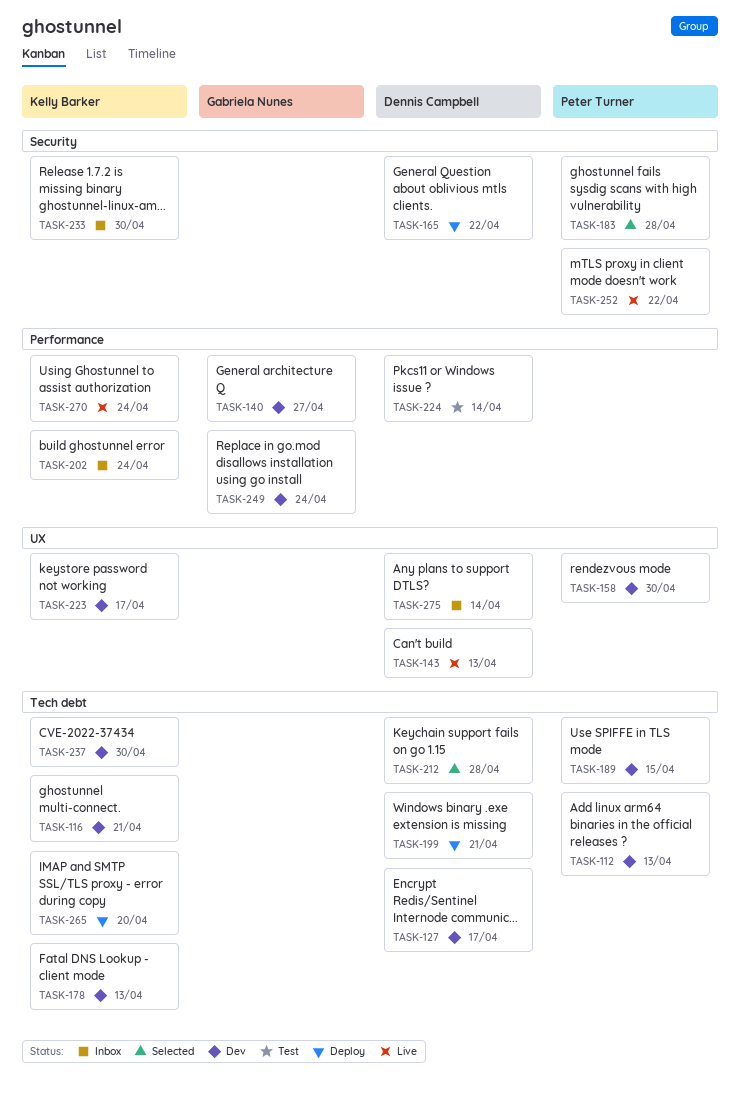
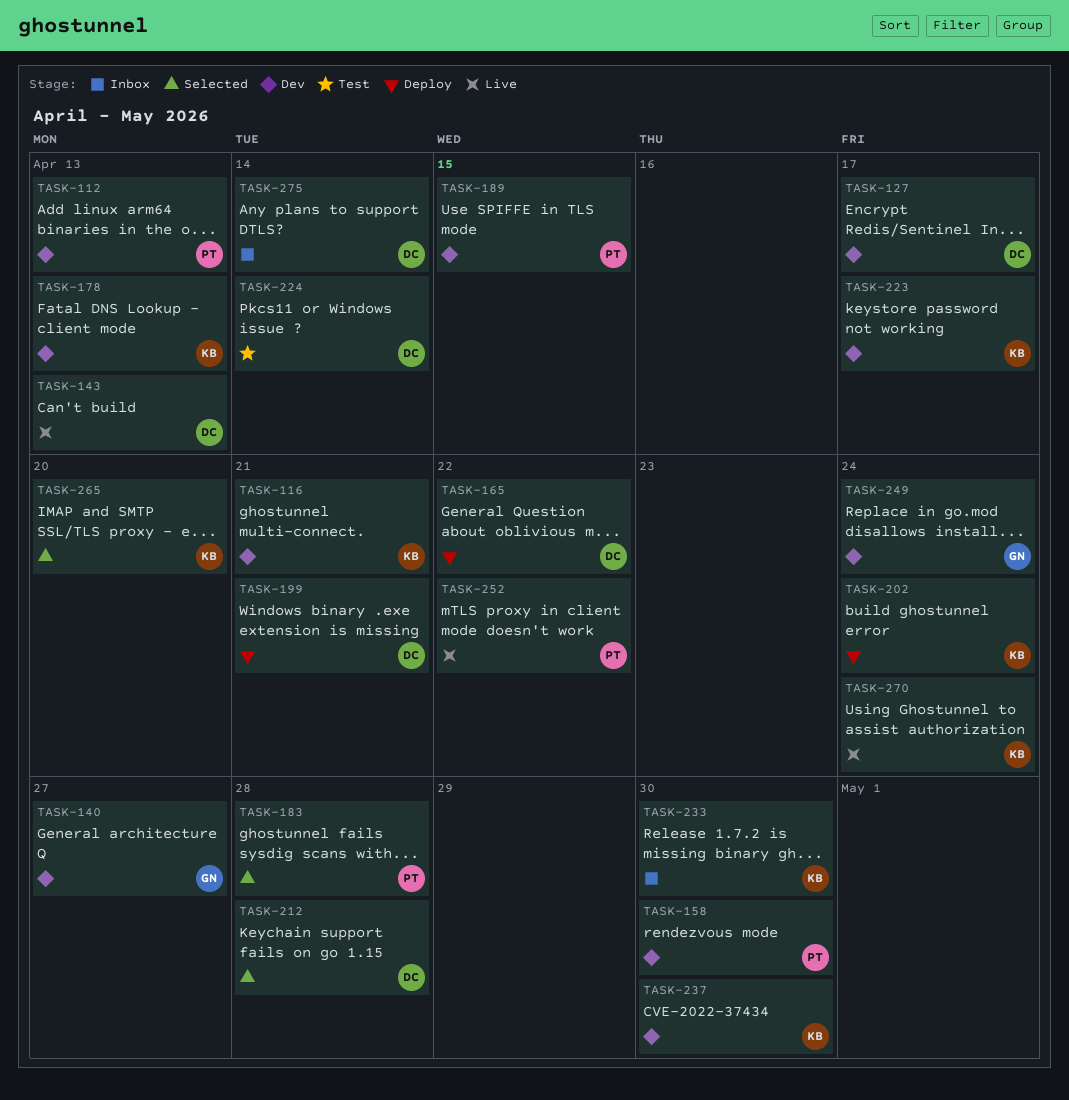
TASK-202, status: Inbox -> Deploy
TASK-265, status: Deploy -> Selected

